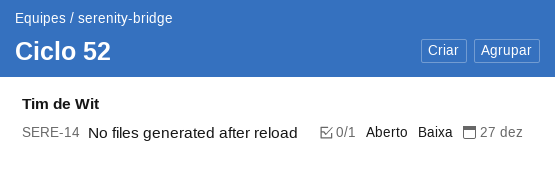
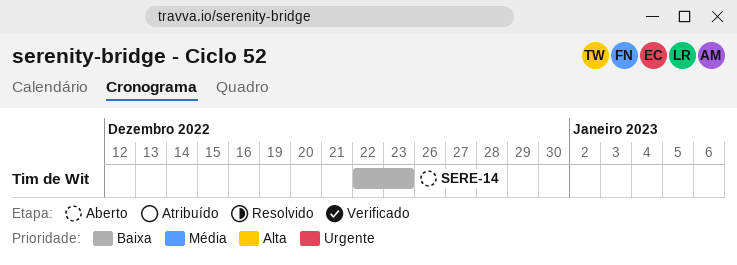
SERE-14, due: Dec 27 -> Dec 23

